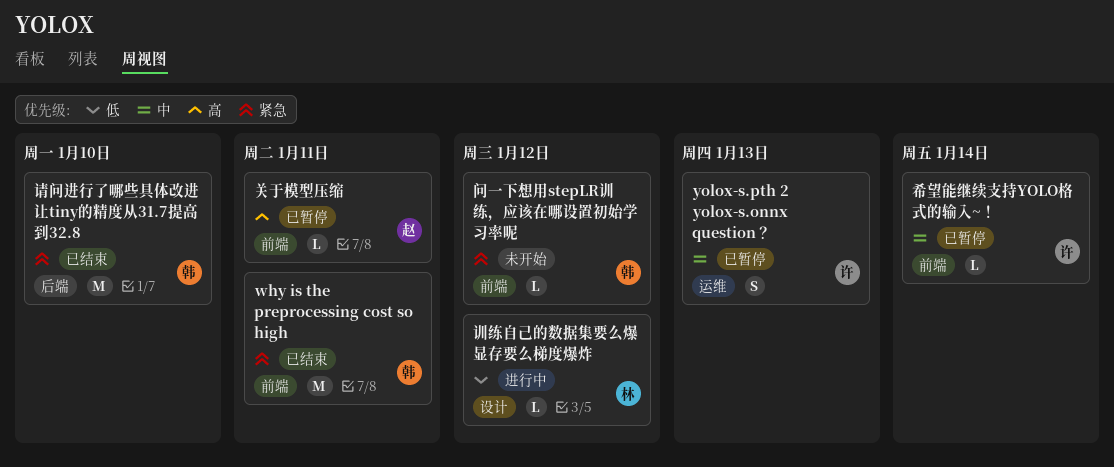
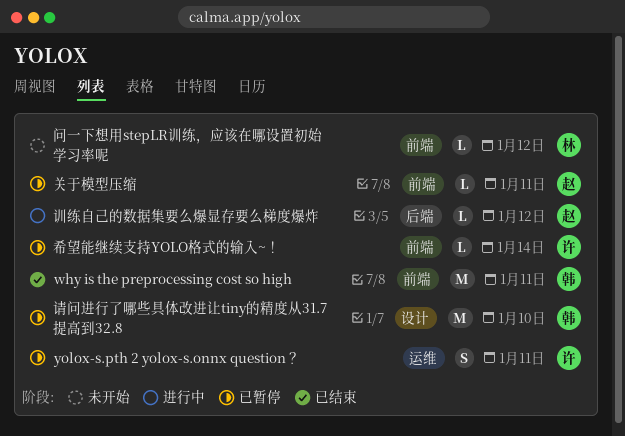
yolox-s.pth 2 yolox-s.onnx question？, due: Jan 13 -> Jan 11
训练自己的数据集要么爆显存要么梯度爆炸, owner: 林 -> 赵
训练自己的数据集要么爆显存要么梯度爆炸, label: 设计 -> 后端
请问进行了哪些具体改进让tiny的精度从31.7提高到32.8, status: 已结束 -> 已暂停
请问进行了哪些具体改进让tiny的精度从31.7提高到32.8, label: 后端 -> 设计
问一下想用stepLR训练，应该在哪设置初始学习率呢, owner: 韩 -> 林

